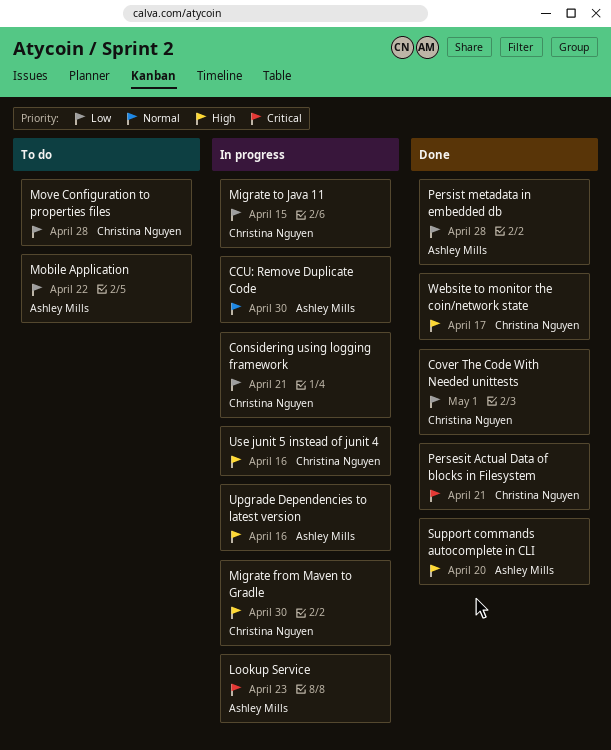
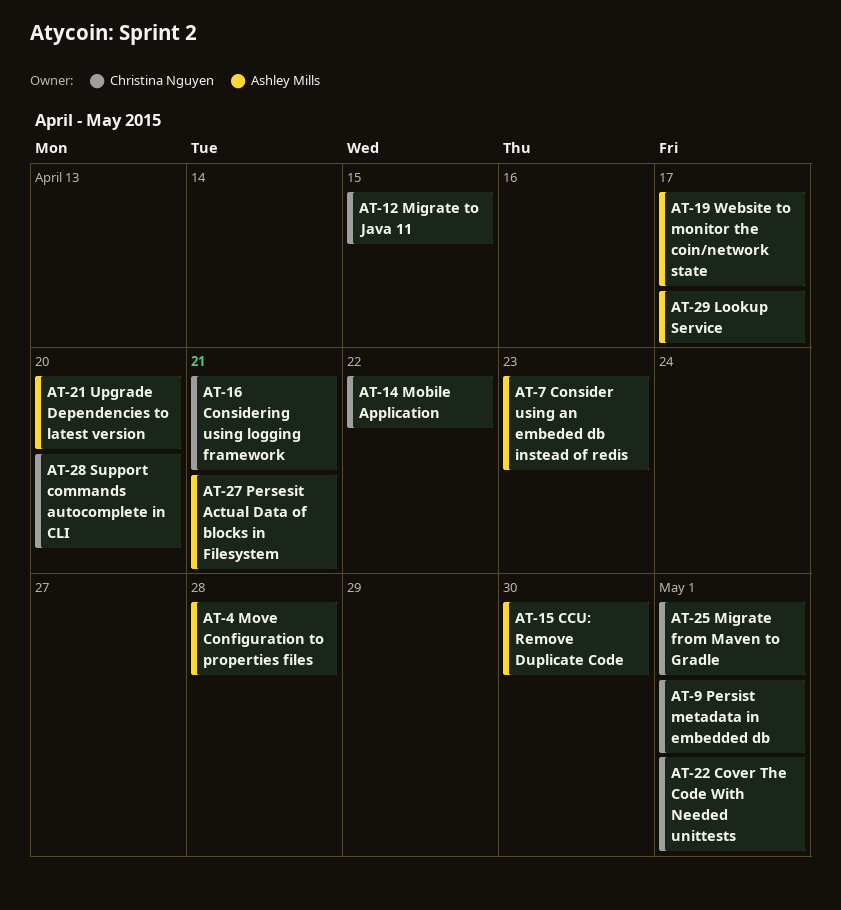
Consider using an embeded db instead of redis: none -> present
Lookup Service, due: Apr 23 -> Apr 17
Migrate from Maven to Gradle, due: Apr 30 -> May 1
Mobile Application, owner: Ashley Mills -> Christina Nguyen
Move Configuration to properties files, owner: Christina Nguyen -> Ashley Mills
Persesit Actual Data of blocks in Filesystem, owner: Christina Nguyen -> Ashley Mills
Persist metadata in embedded db, owner: Ashley Mills -> Christina Nguyen
Persist metadata in embedded db, due: Apr 28 -> May 1
Support commands autocomplete in CLI, owner: Ashley Mills -> Christina Nguyen
Upgrade Dependencies to latest version, due: Apr 16 -> Apr 20
Use junit 5 instead of junit 4: present -> none
Website to monitor the coin/network state, owner: Christina Nguyen -> Ashley Mills

